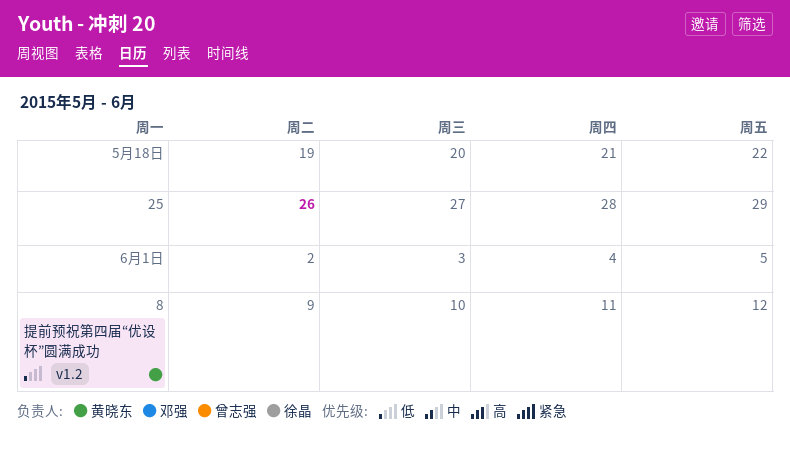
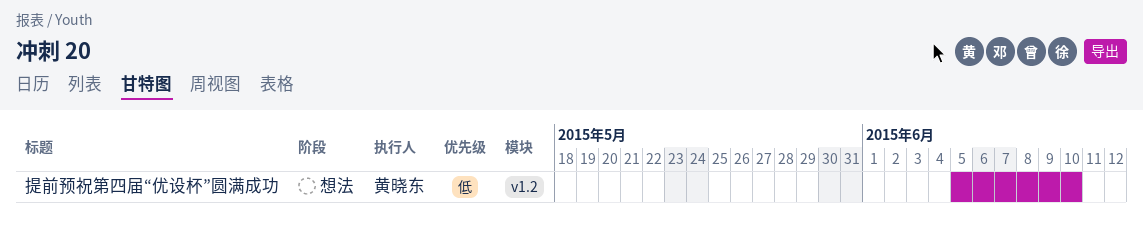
提前预祝第四届“优设杯”圆满成功, due: Jun 8 -> Jun 10

